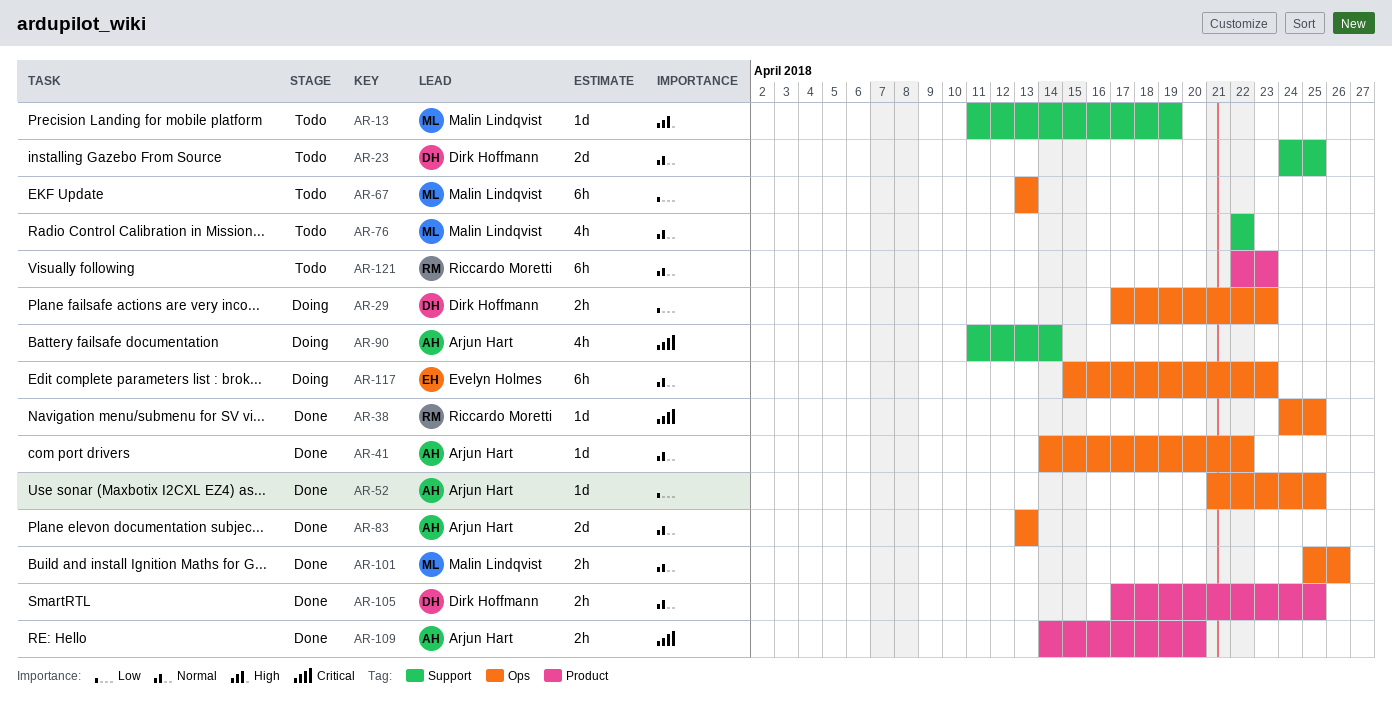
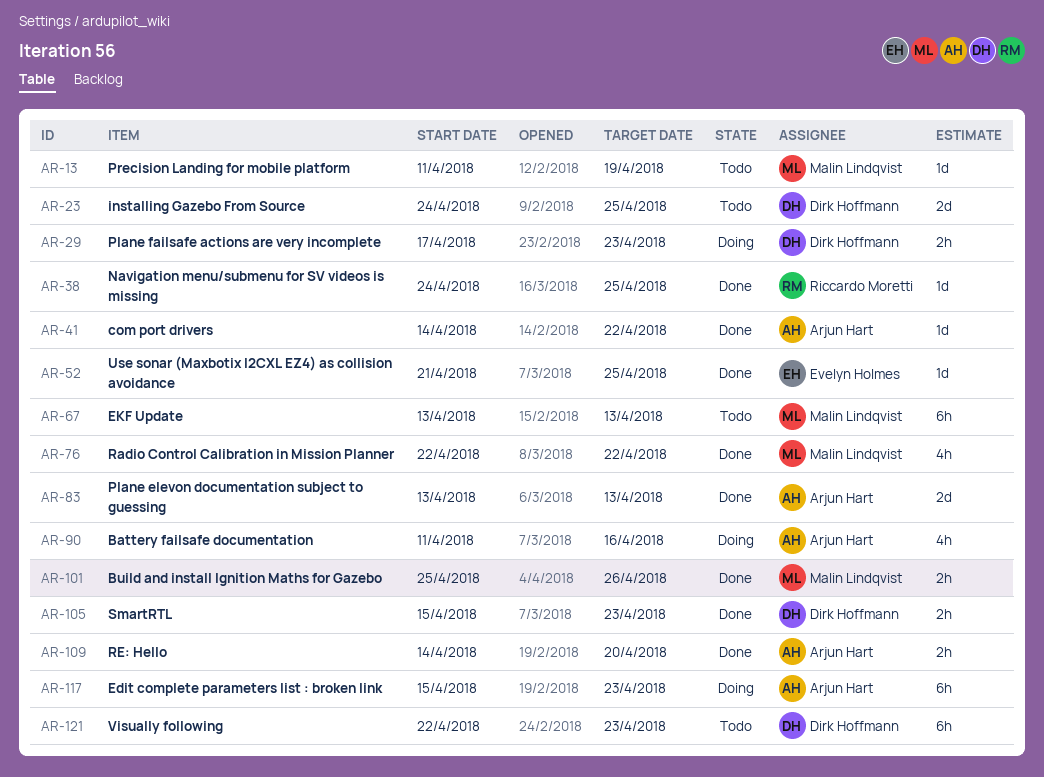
AR-52, owner: Arjun Hart -> Evelyn Holmes
AR-76, status: Todo -> Done
AR-90, due: Apr 14 -> Apr 16
AR-105, start: Apr 17 -> Apr 15
AR-105, due: Apr 25 -> Apr 23
AR-117, owner: Evelyn Holmes -> Arjun Hart
AR-121, owner: Riccardo Moretti -> Dirk Hoffmann

